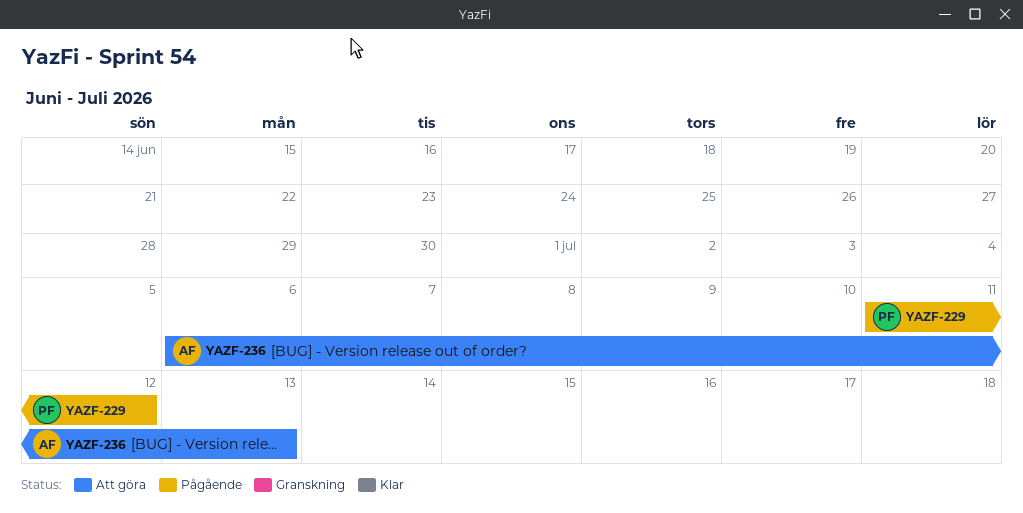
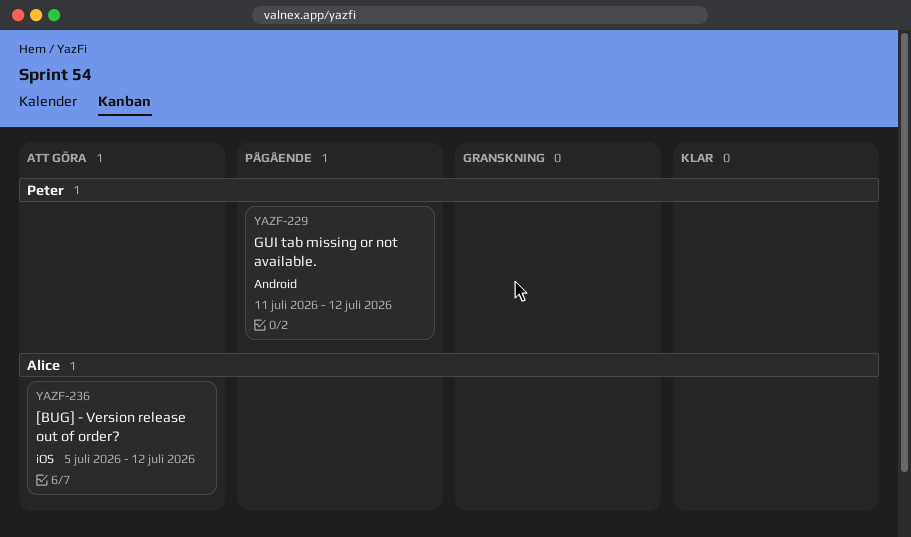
YAZF-236, start: Jul 6 -> Jul 5
YAZF-236, due: Jul 13 -> Jul 12

